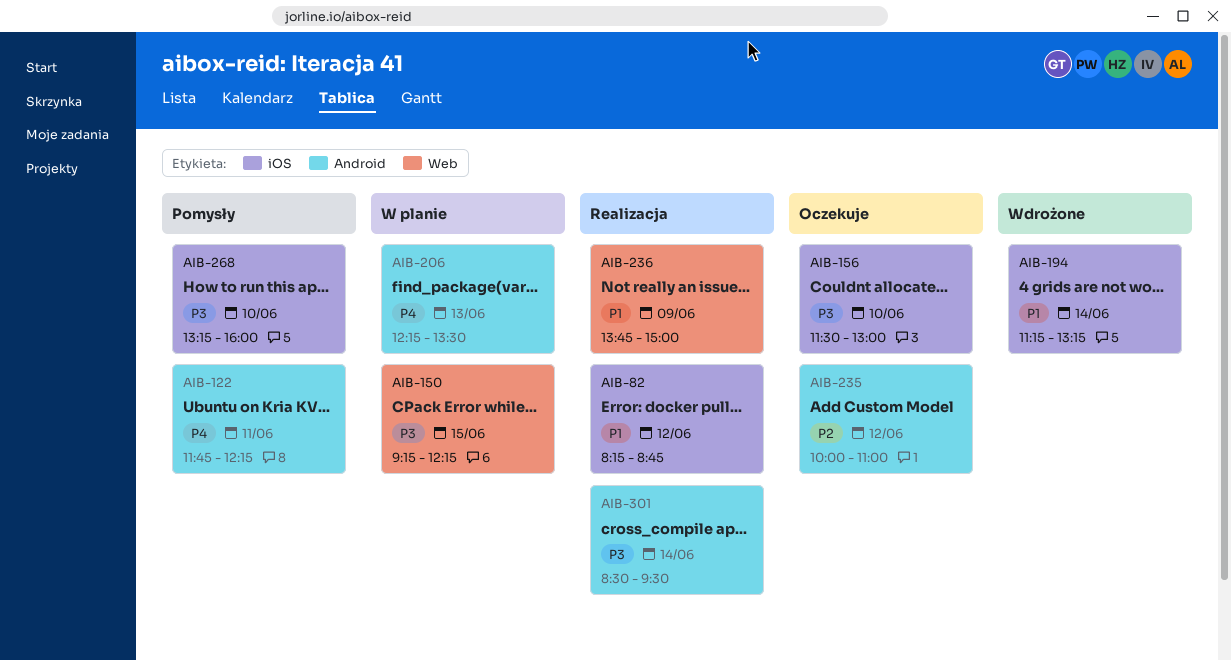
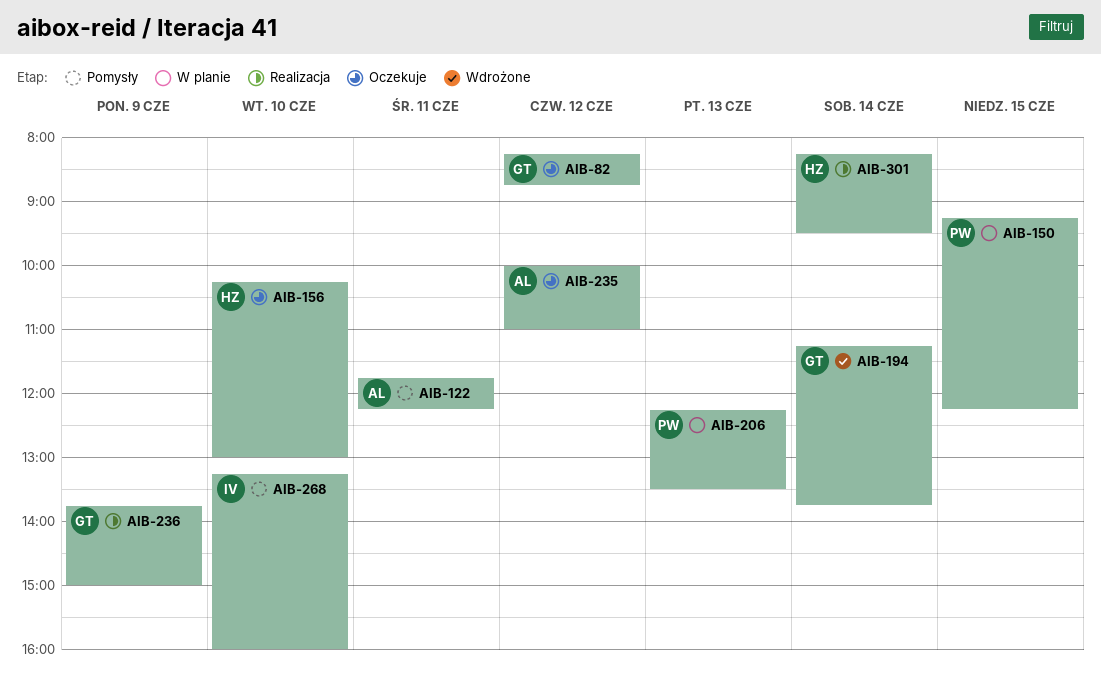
AIB-82, status: Realizacja -> Oczekuje
AIB-156, begins: 11:30 -> 10:15
AIB-194, ends: 13:15 -> 13:45
AIB-301, begins: 08:30 -> 08:15

